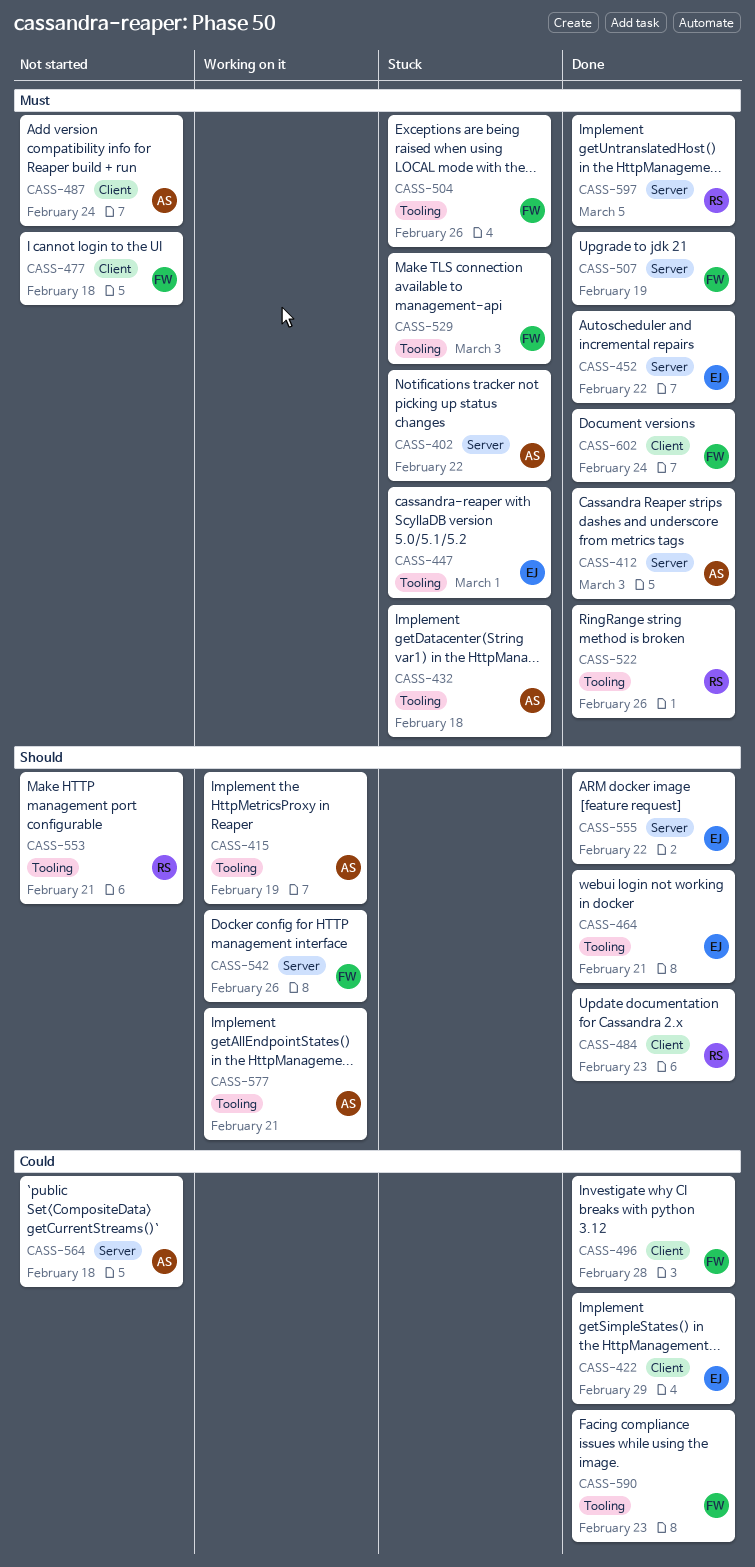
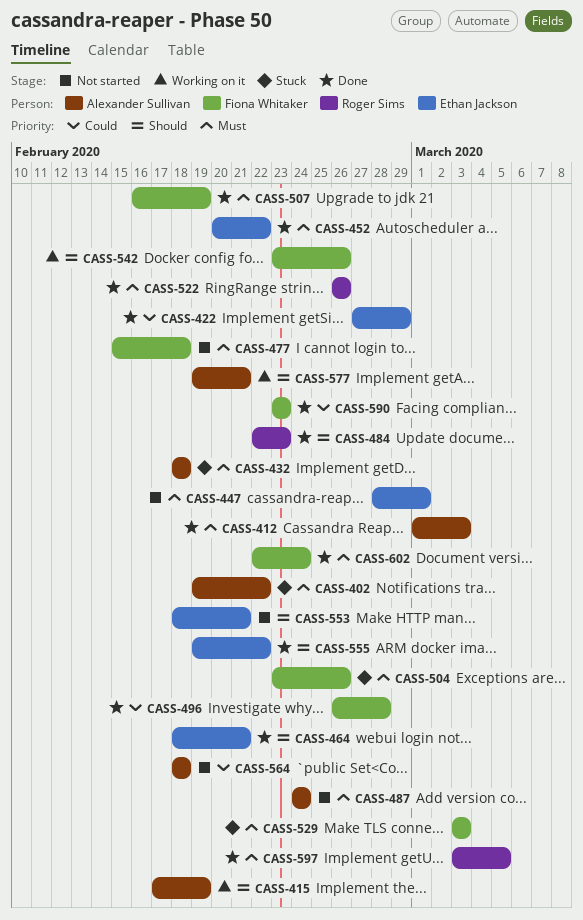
CASS-447, status: Stuck -> Not started
CASS-553, owner: Roger Sims -> Ethan Jackson

